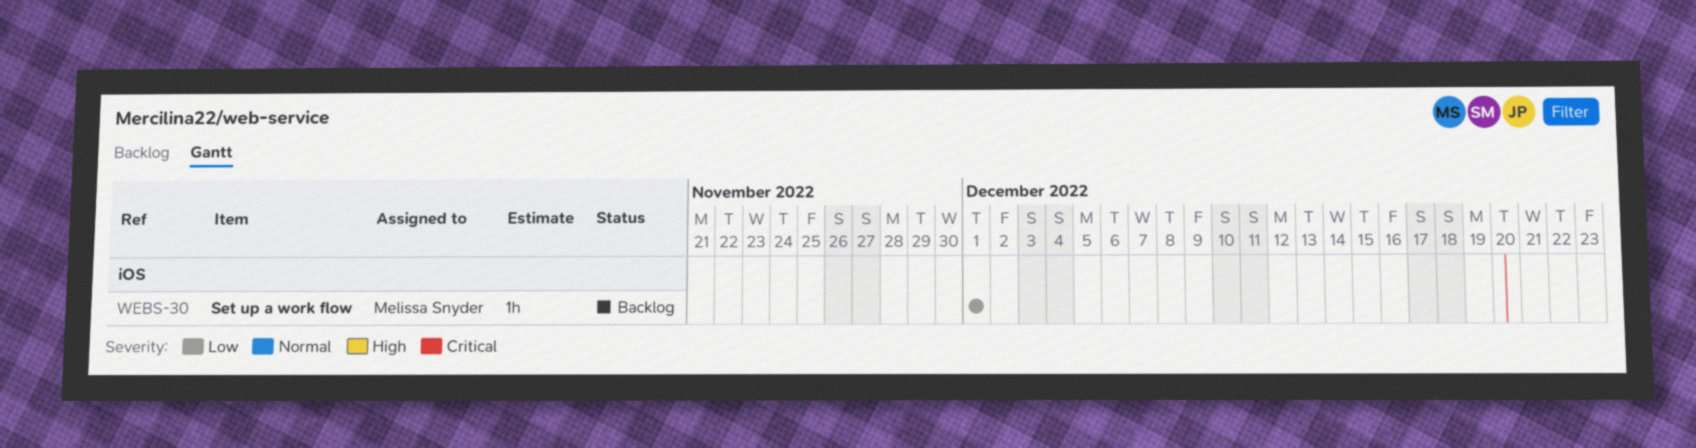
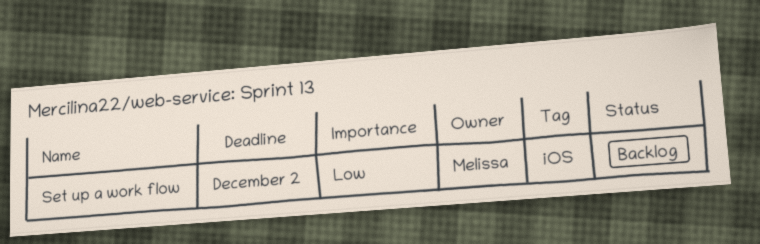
Set up a work flow, due: Dec 1 -> Dec 2

